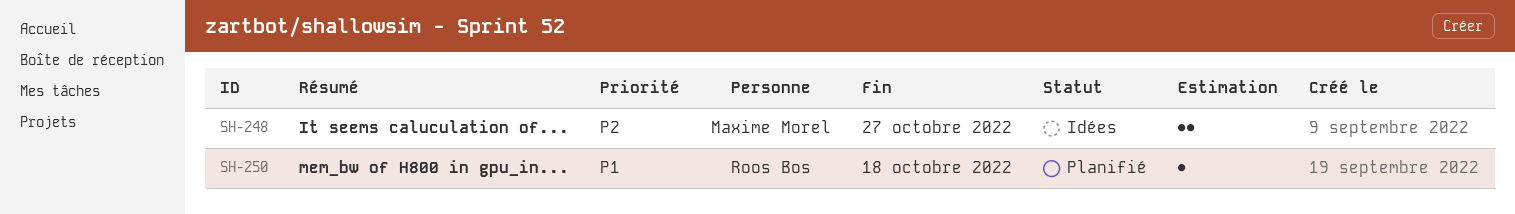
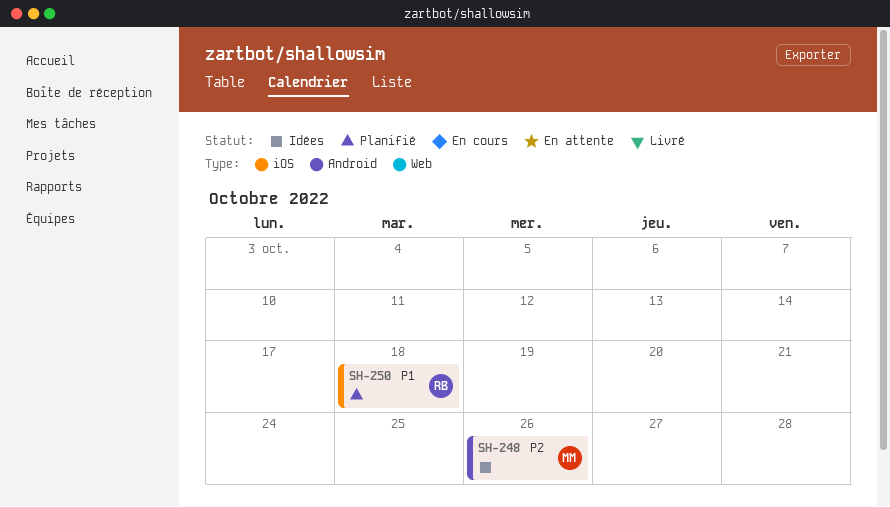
SH-248, due: Oct 27 -> Oct 26

